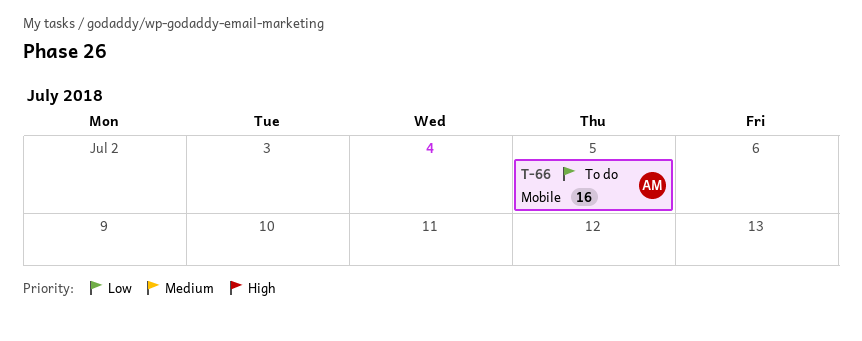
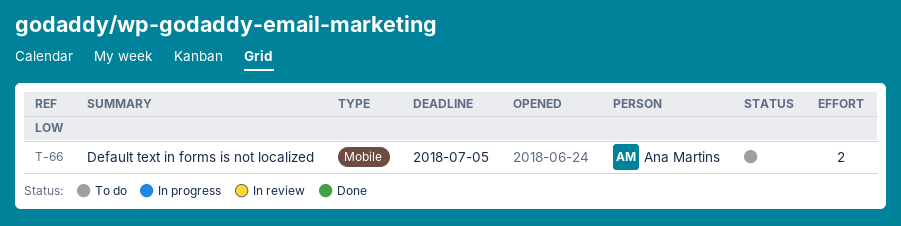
T-66, estimate: 16 -> 2

